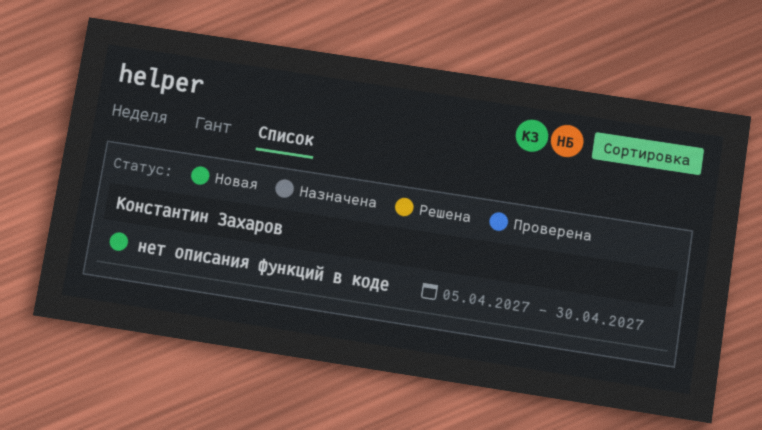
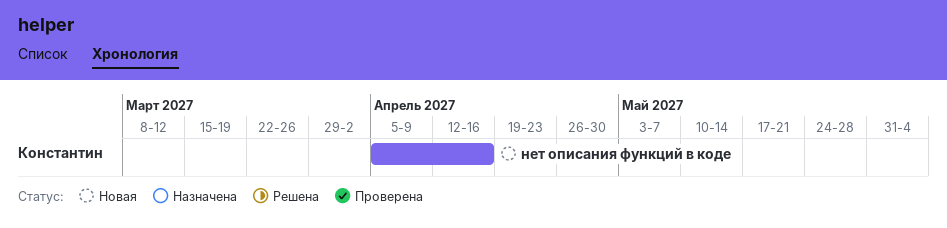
нет описания функций в коде, due: Apr 30 -> Apr 16

